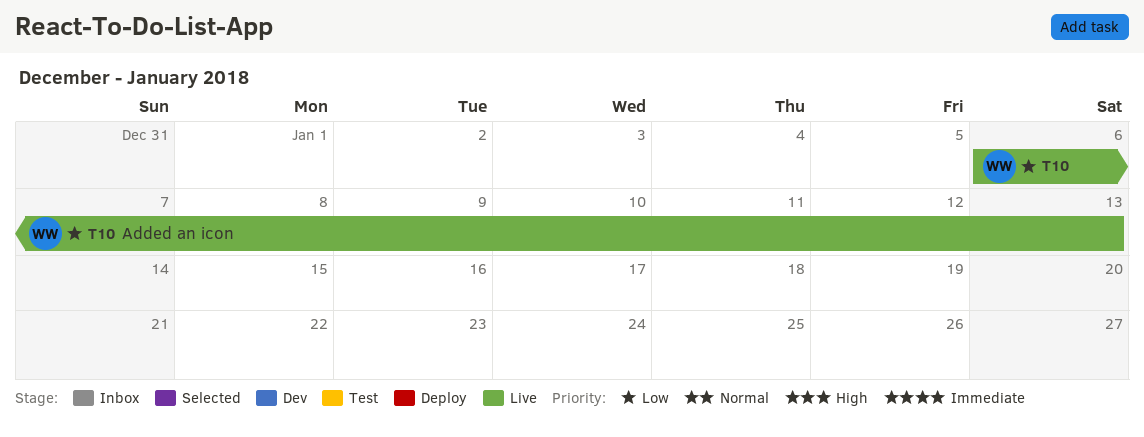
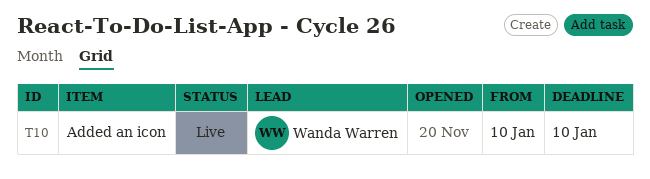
T10, start: Jan 6 -> Jan 10
T10, due: Jan 13 -> Jan 10

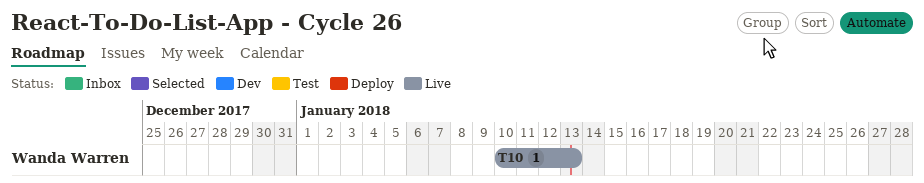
T10, due: Jan 10 -> Jan 13

